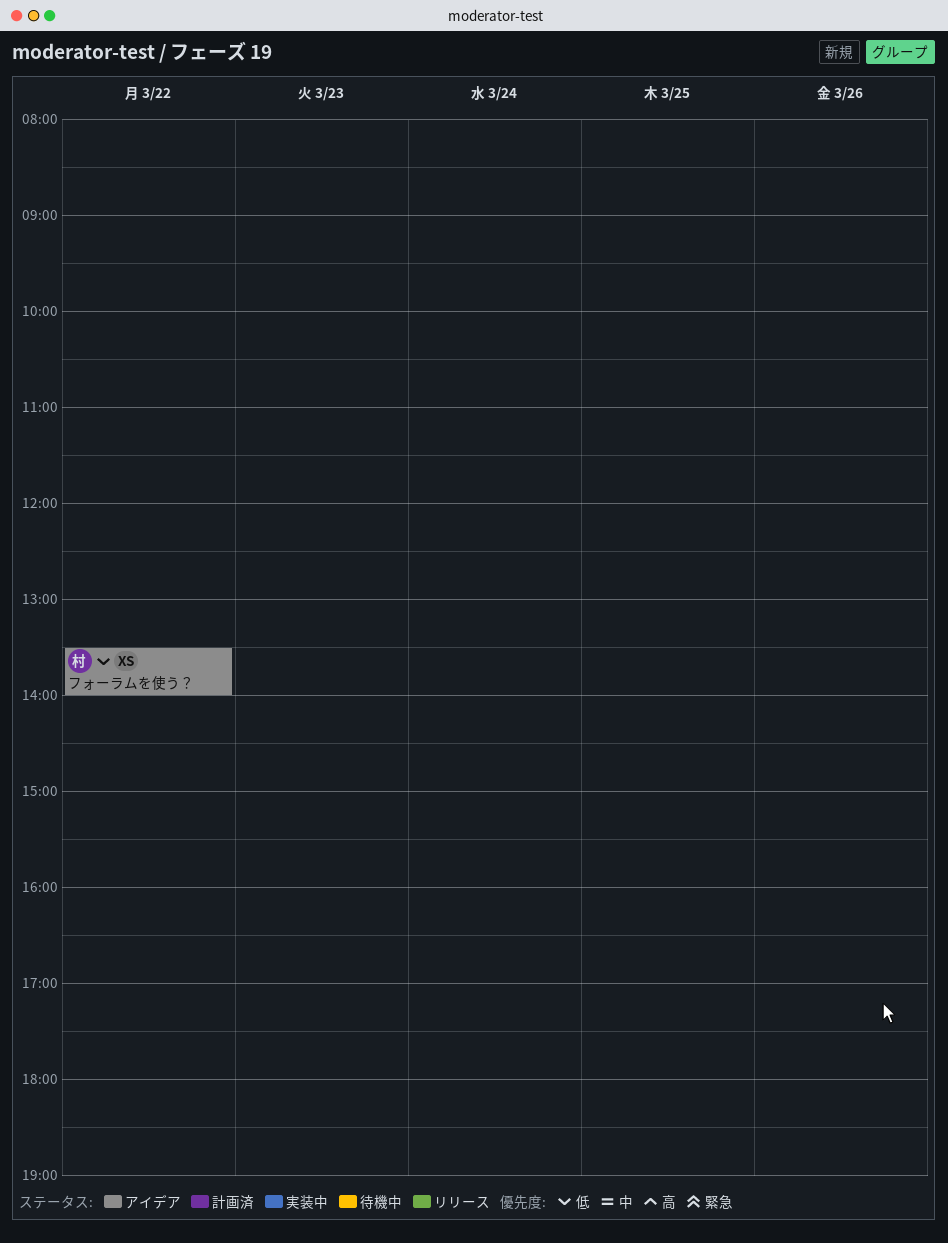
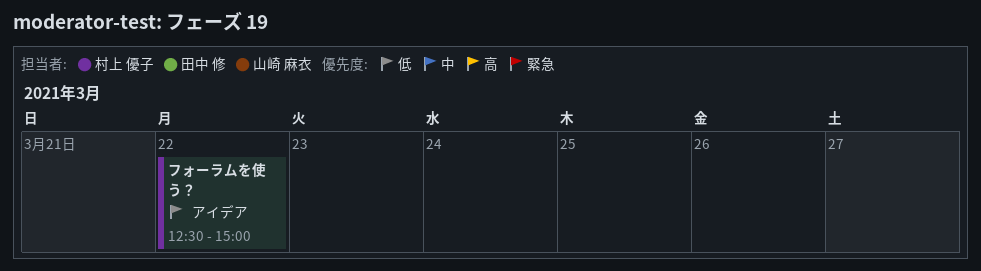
フォーラムを使う？, begins: 13:30 -> 12:30
フォーラムを使う？, ends: 14:00 -> 15:00

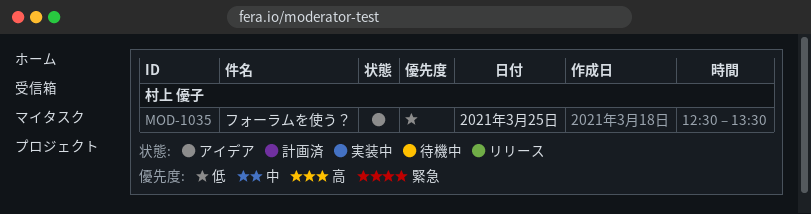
フォーラムを使う？, day: Mar 22 -> Mar 25
フォーラムを使う？, ends: 15:00 -> 13:30

